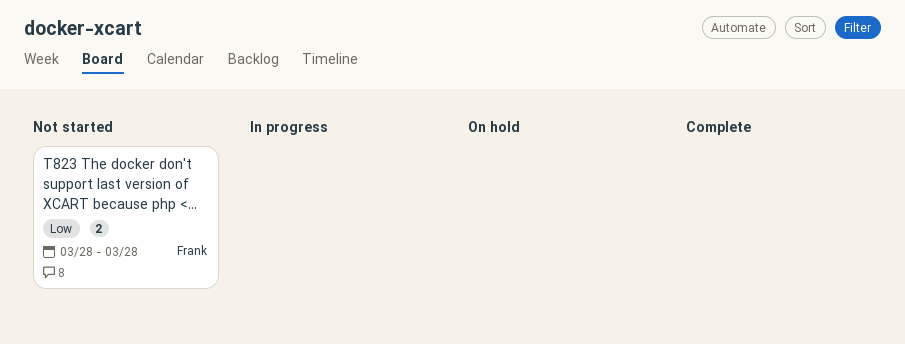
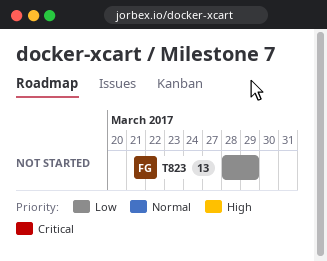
T823, estimate: 2 -> 13
T823, due: Mar 28 -> Mar 29

